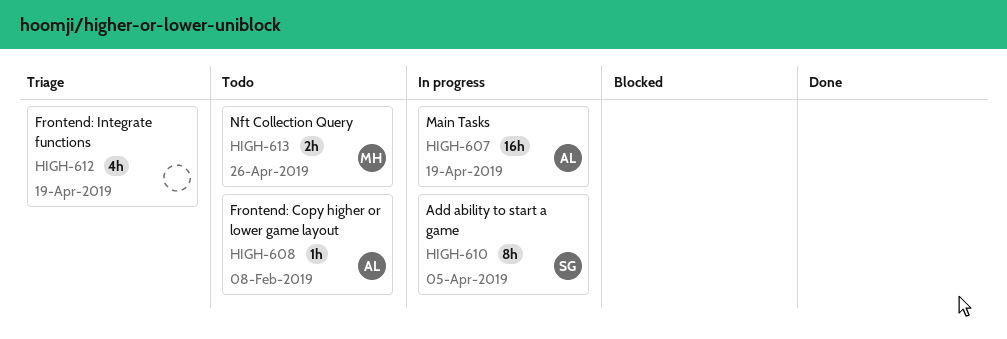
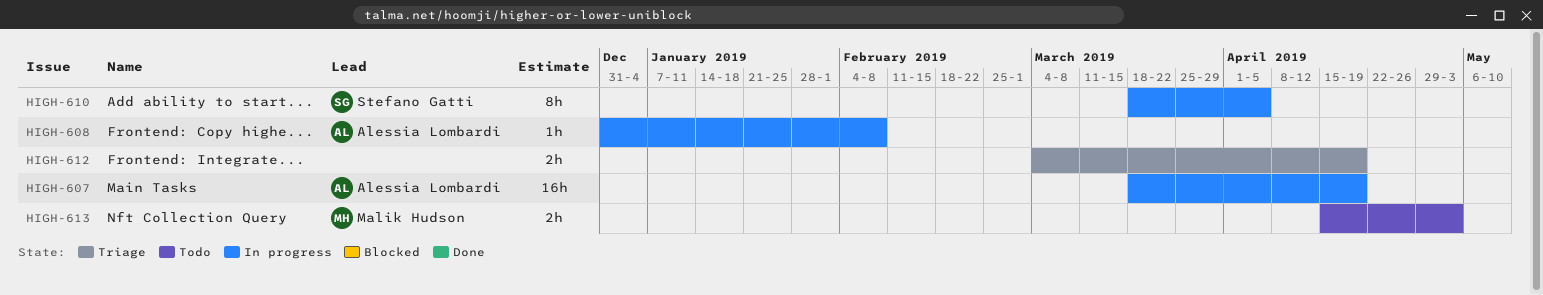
HIGH-608, status: Todo -> In progress
HIGH-612, estimate: 4h -> 2h
HIGH-613, due: Apr 26 -> May 3

